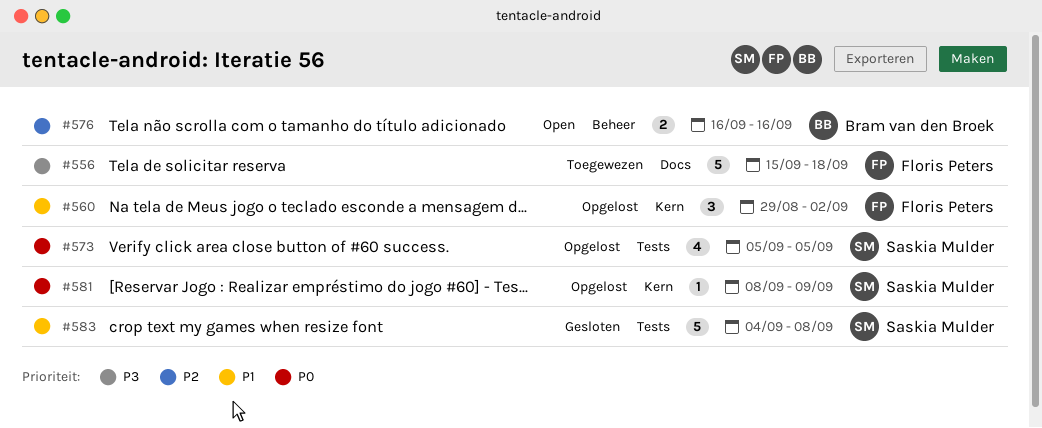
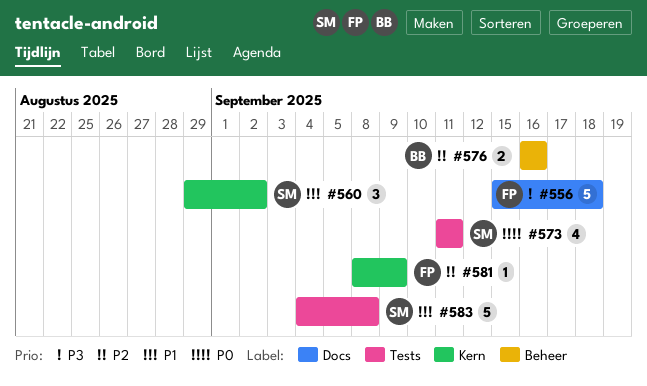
#560, owner: Floris Peters -> Saskia Mulder
#573, start: Sep 5 -> Sep 11
#573, due: Sep 5 -> Sep 11
#581, owner: Saskia Mulder -> Floris Peters
#581, priority: P0 -> P2

